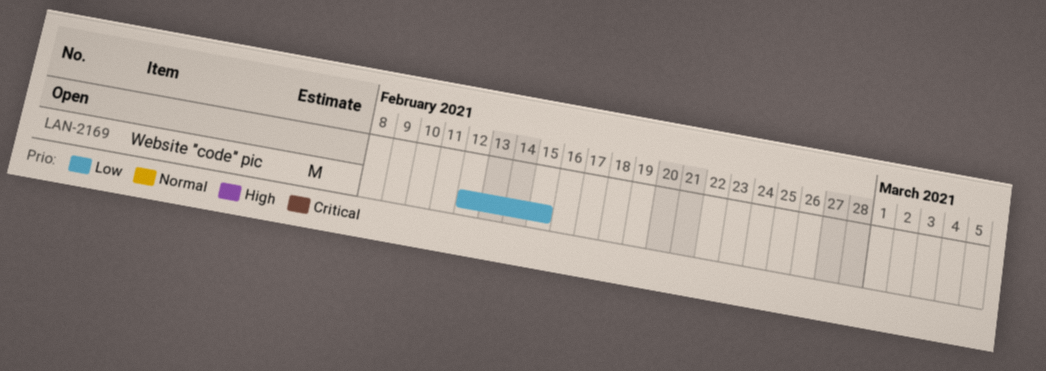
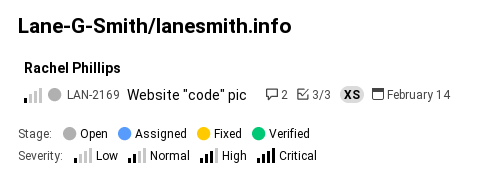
LAN-2169, estimate: M -> XS
LAN-2169, due: Feb 15 -> Feb 14

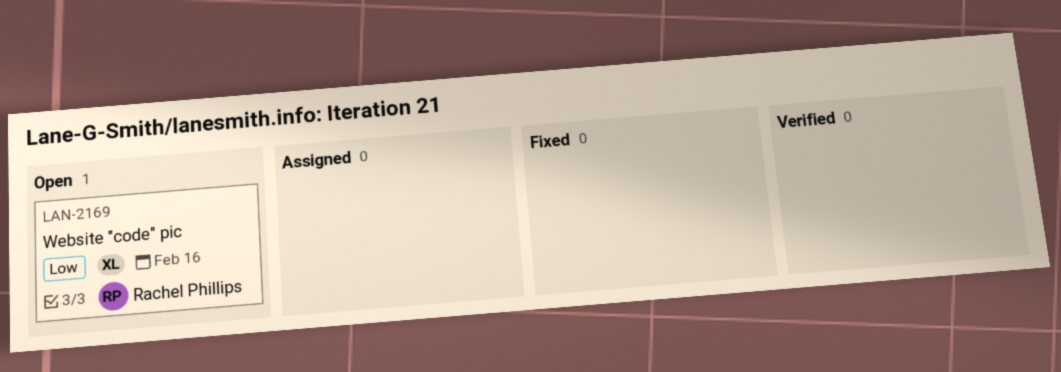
LAN-2169, estimate: XS -> XL
LAN-2169, due: Feb 14 -> Feb 16

